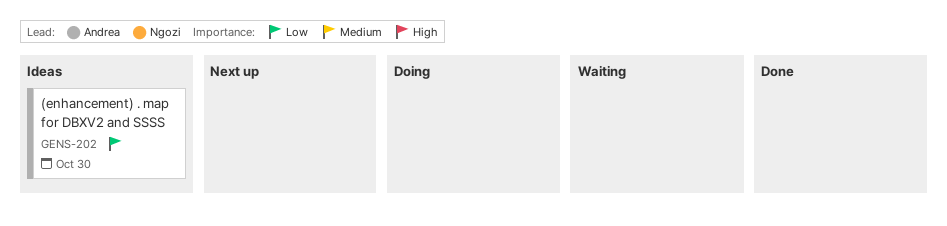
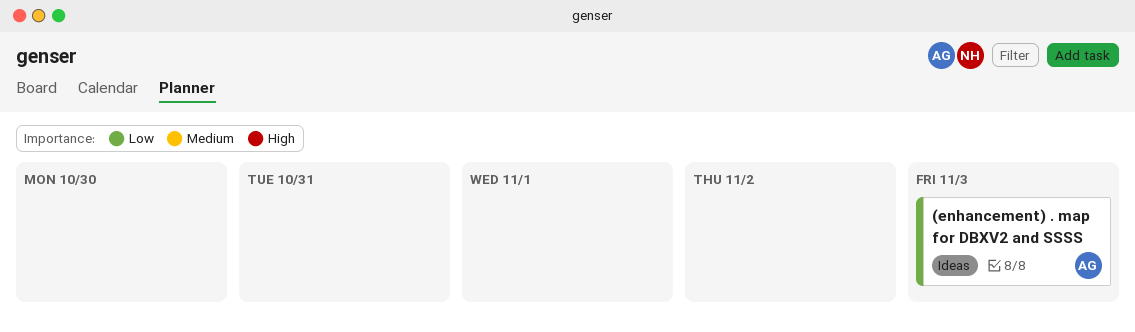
(enhancement) . map for DBXV2 and SSSS, due: Oct 30 -> Nov 3

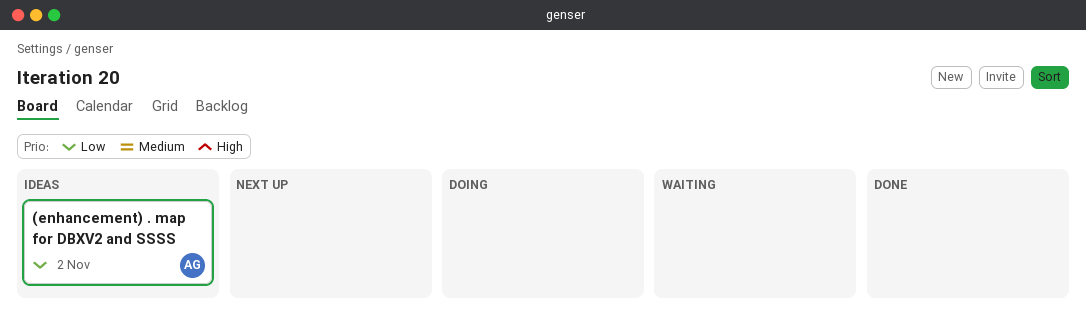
(enhancement) . map for DBXV2 and SSSS, due: Nov 3 -> Nov 2

